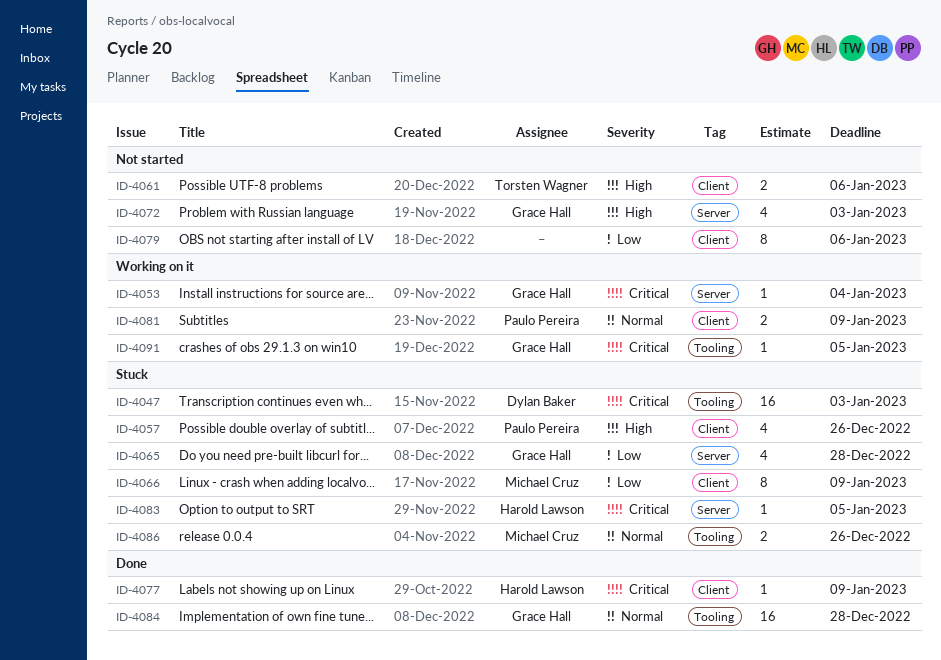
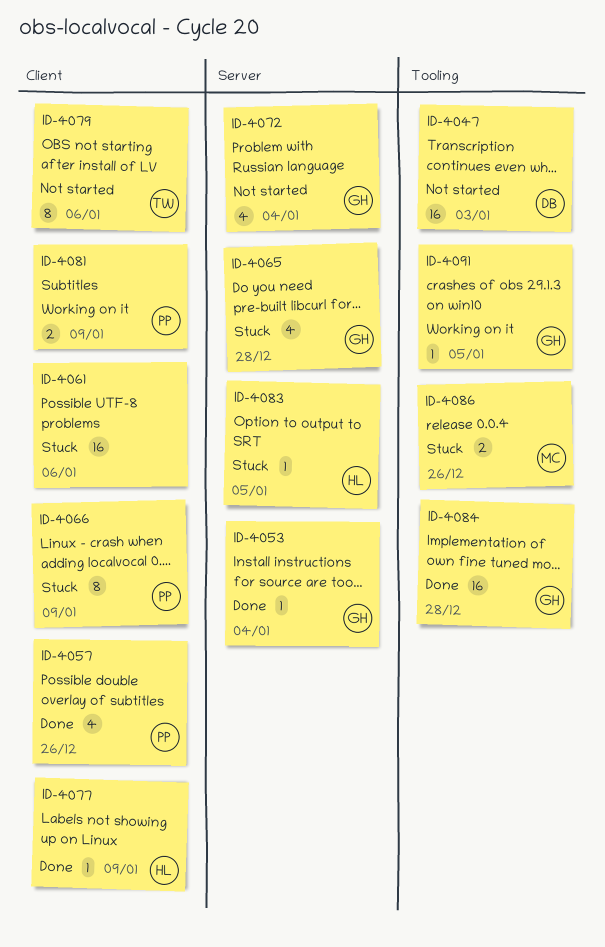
ID-4047, status: Stuck -> Not started
ID-4053, status: Working on it -> Done
ID-4057, status: Stuck -> Done
ID-4061, status: Not started -> Stuck
ID-4061, owner: Torsten Wagner -> none
ID-4061, estimate: 2 -> 16
ID-4066, owner: Michael Cruz -> Paulo Pereira
ID-4072, due: Jan 3 -> Jan 4
ID-4079, owner: none -> Torsten Wagner

